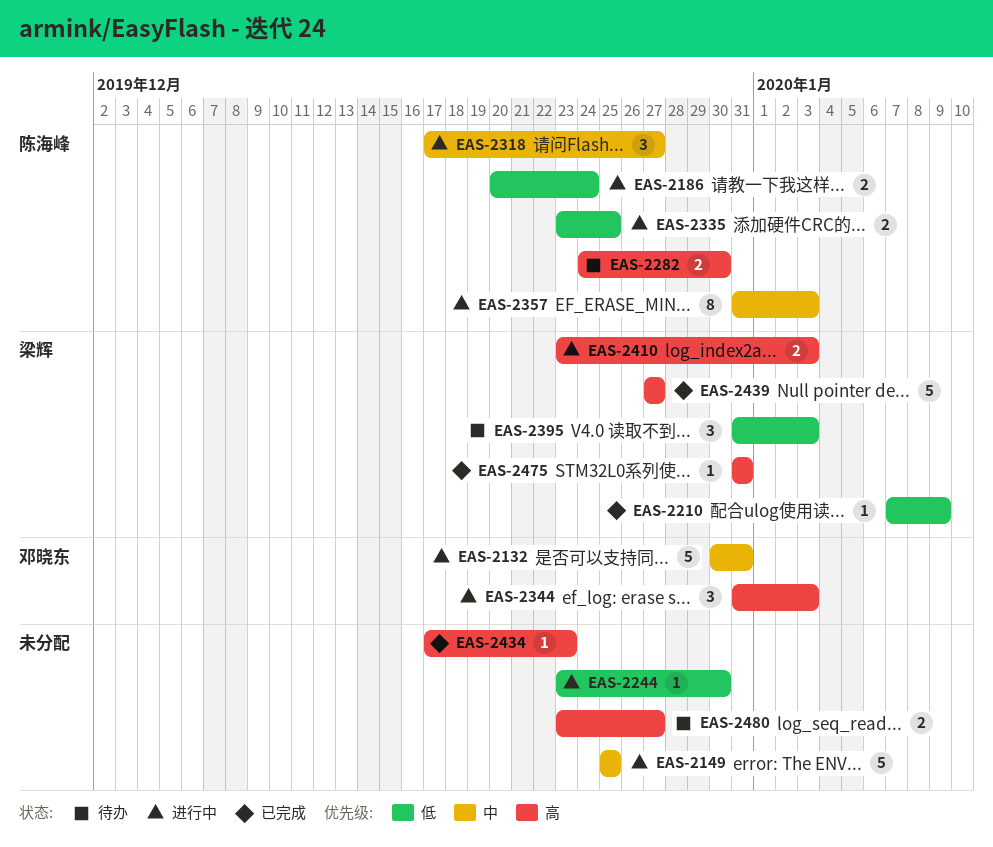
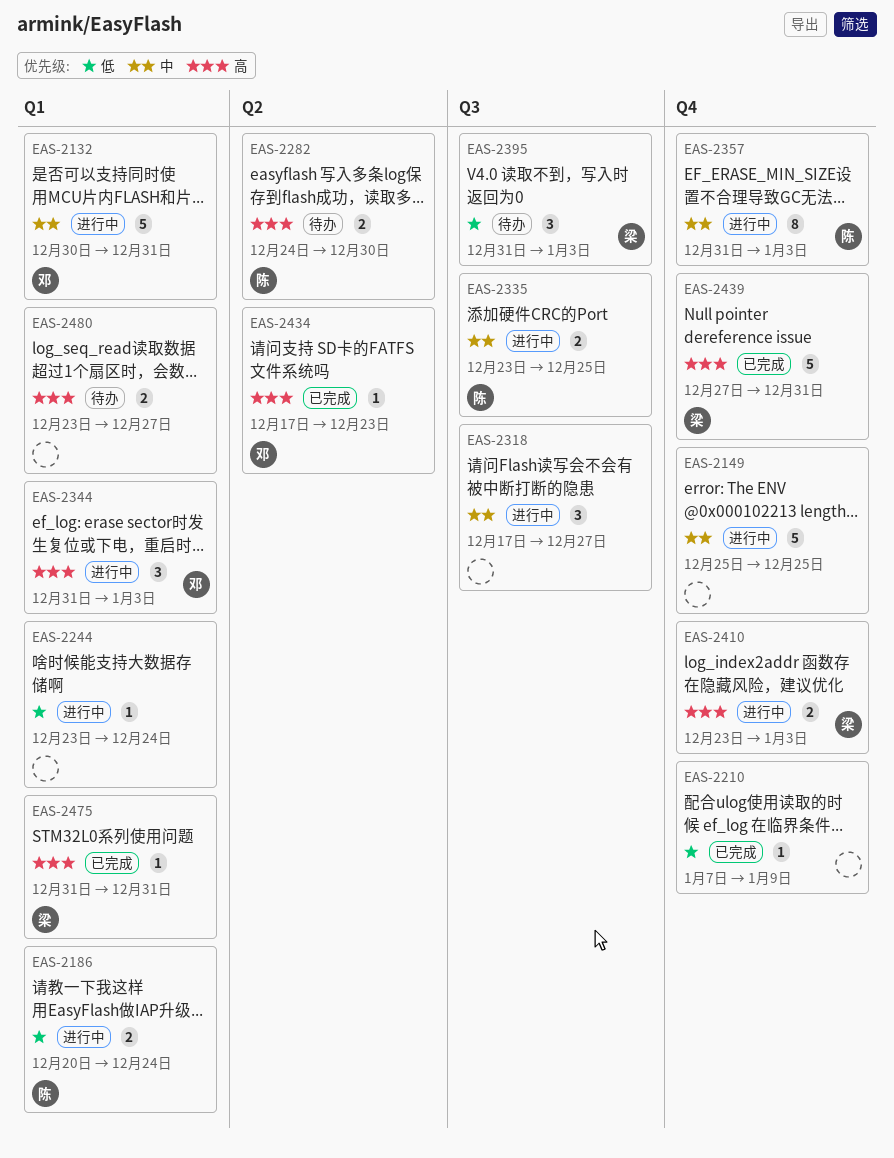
EAS-2210, owner: 梁辉 -> none
EAS-2244, due: Dec 30 -> Dec 24
EAS-2318, owner: 陈海峰 -> none
EAS-2335, priority: 低 -> 中
EAS-2434, owner: none -> 邓晓东
EAS-2439, due: Dec 27 -> Dec 31

